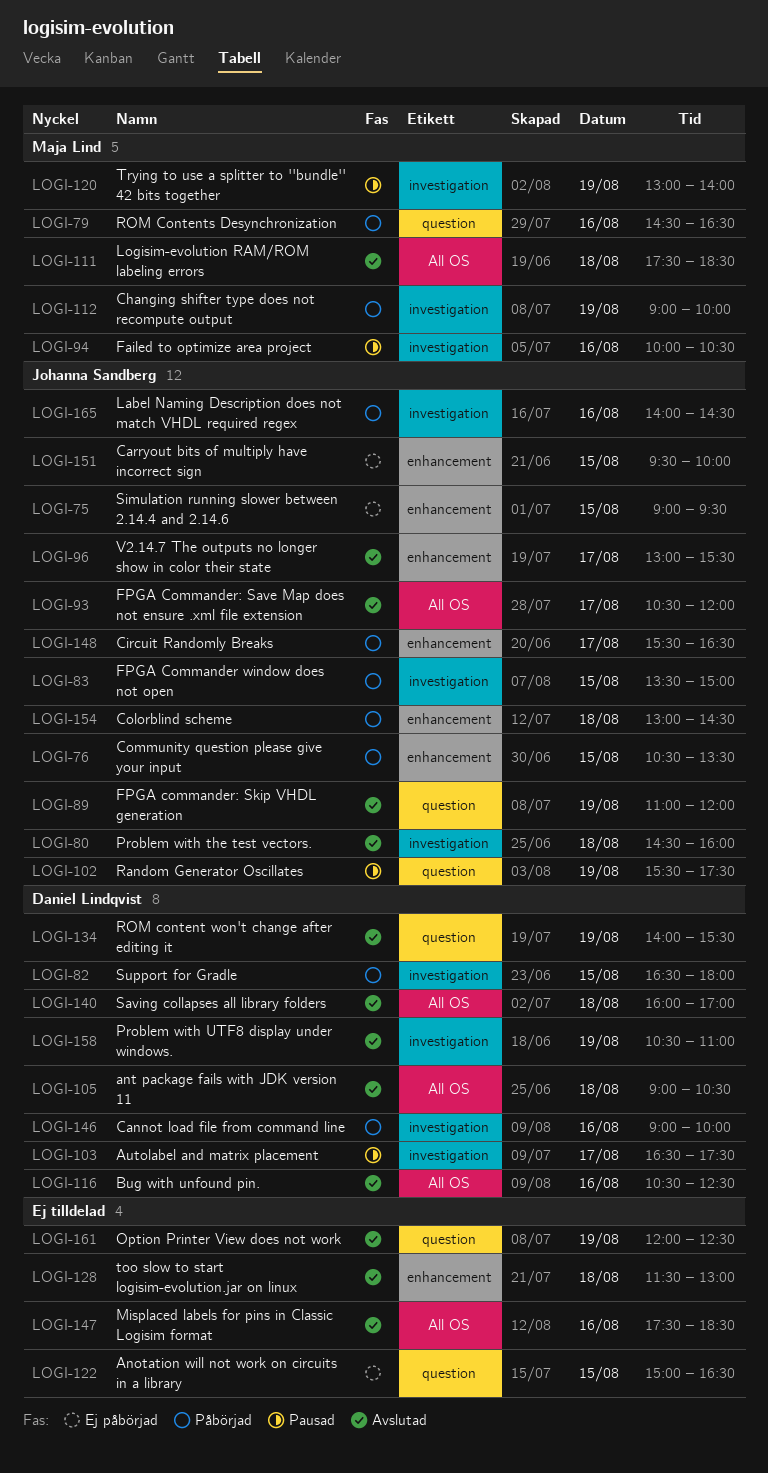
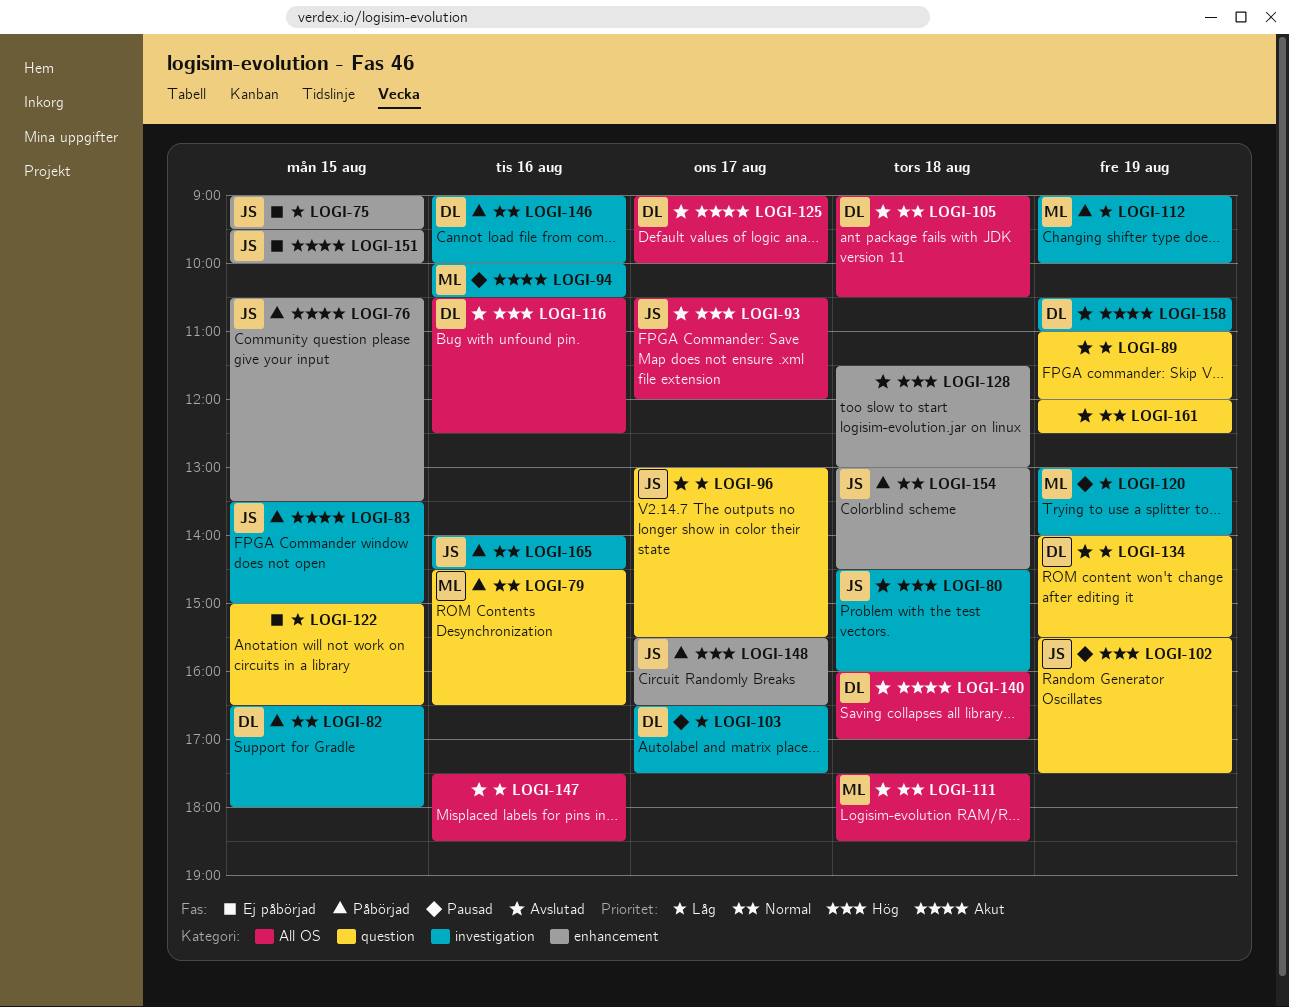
LOGI-89, owner: Johanna Sandberg -> none
LOGI-96, label: enhancement -> question
LOGI-125: none -> present

